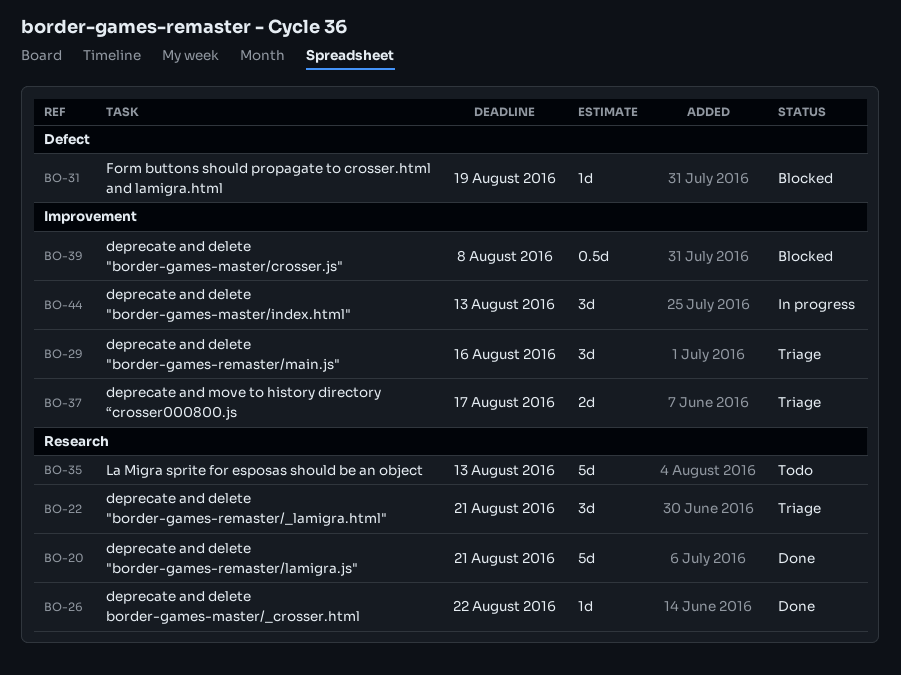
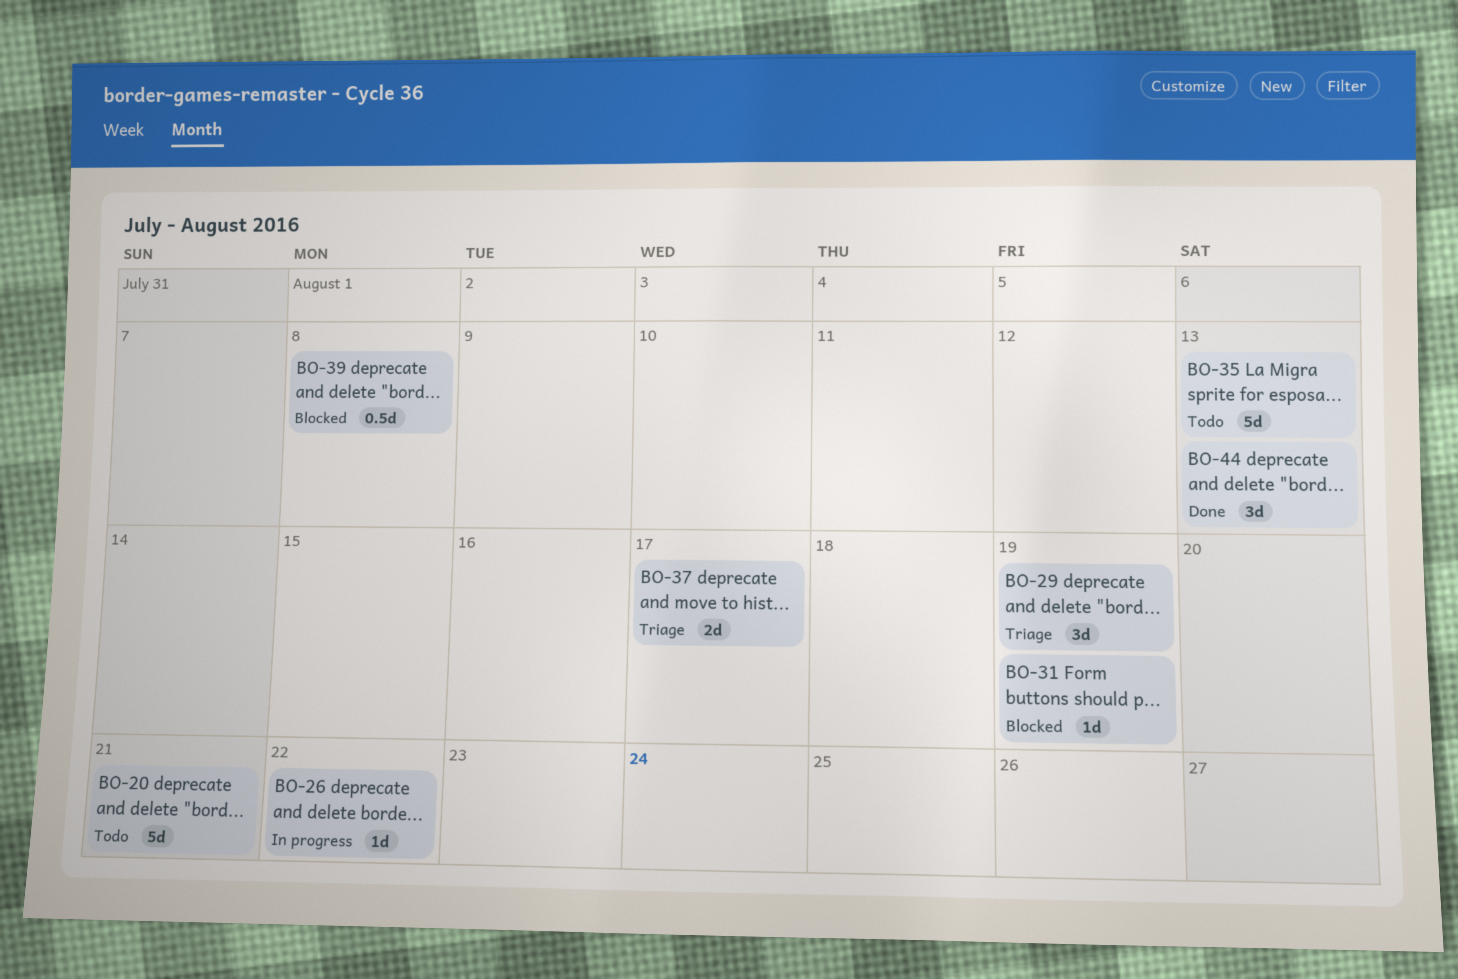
BO-20, status: Done -> Todo
BO-22: present -> none
BO-26, status: Done -> In progress
BO-29, due: Aug 16 -> Aug 19
BO-44, status: In progress -> Done

